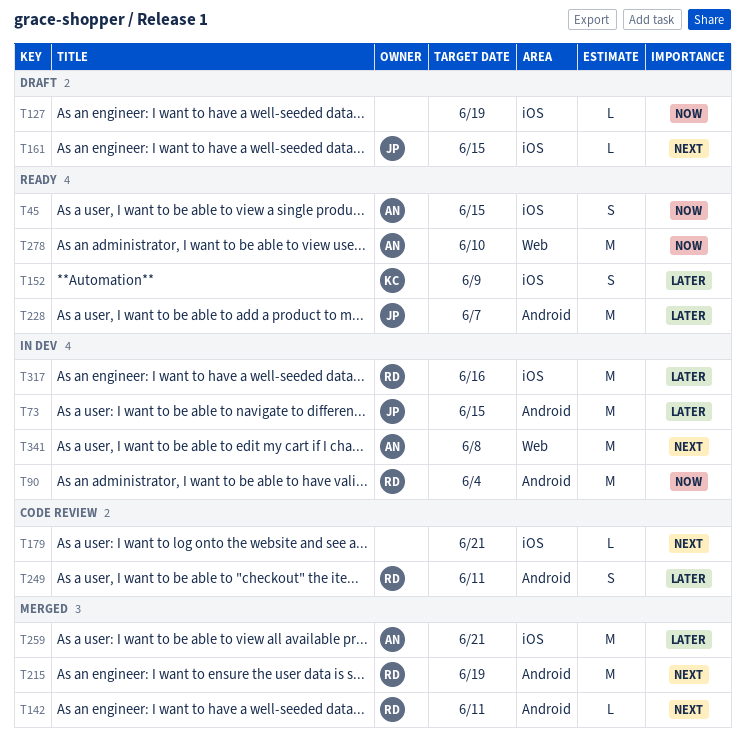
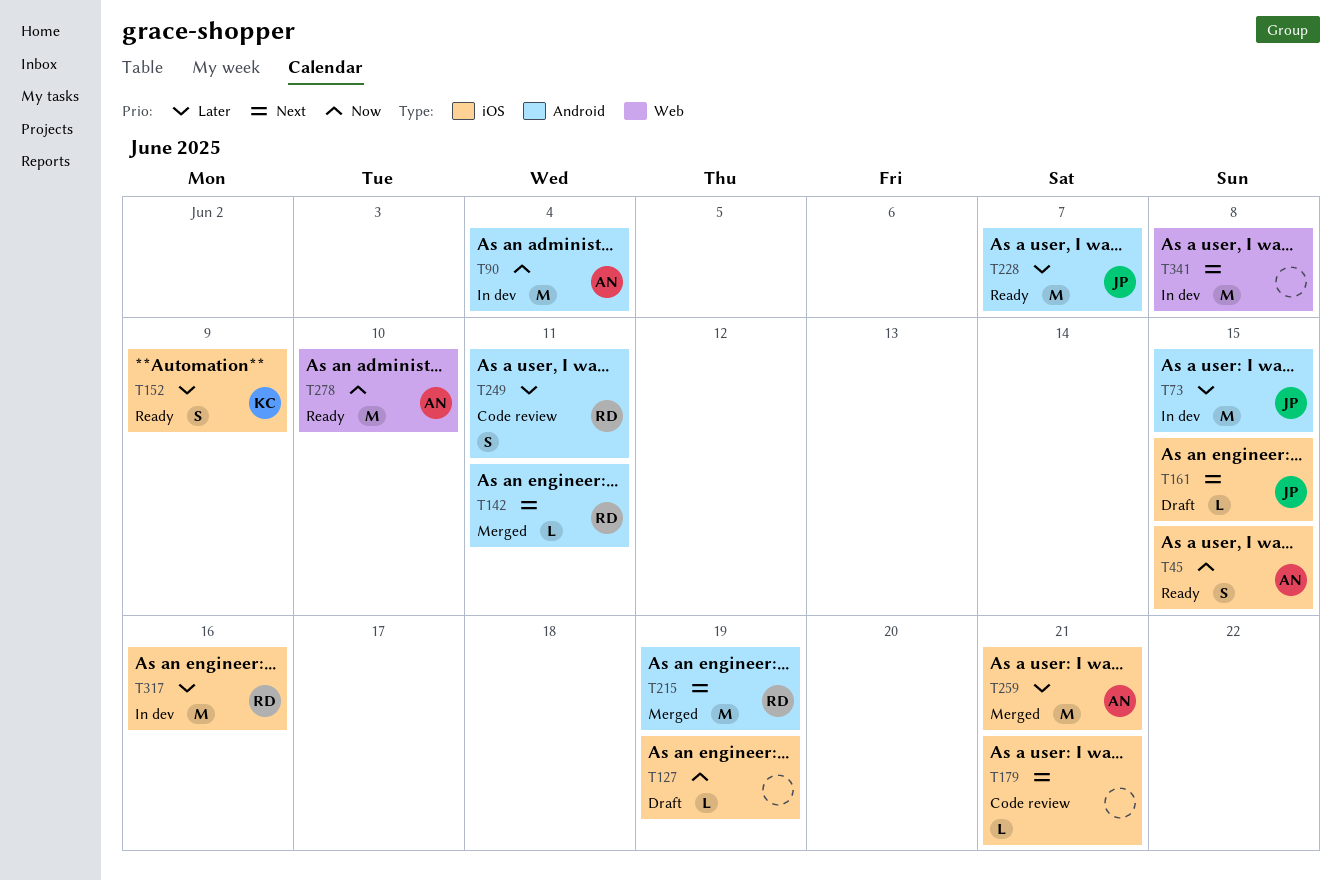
T90, owner: RD -> AN
T341, owner: AN -> none

